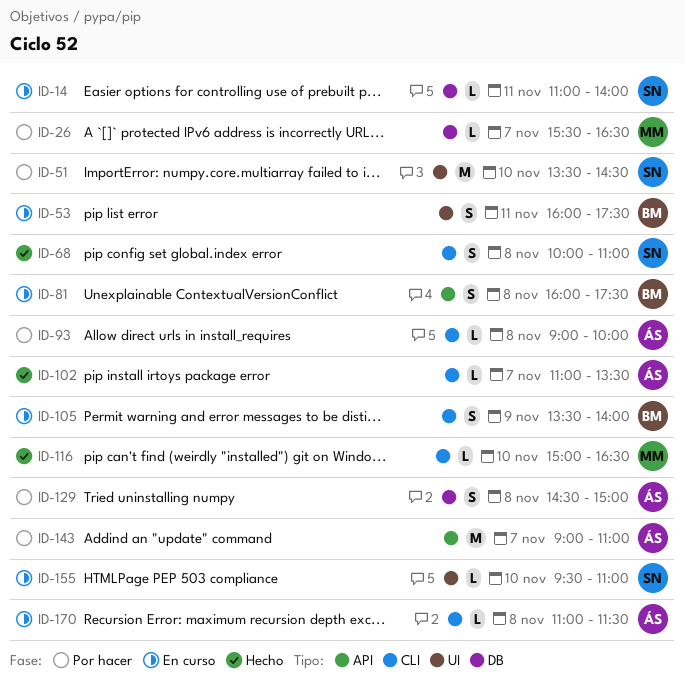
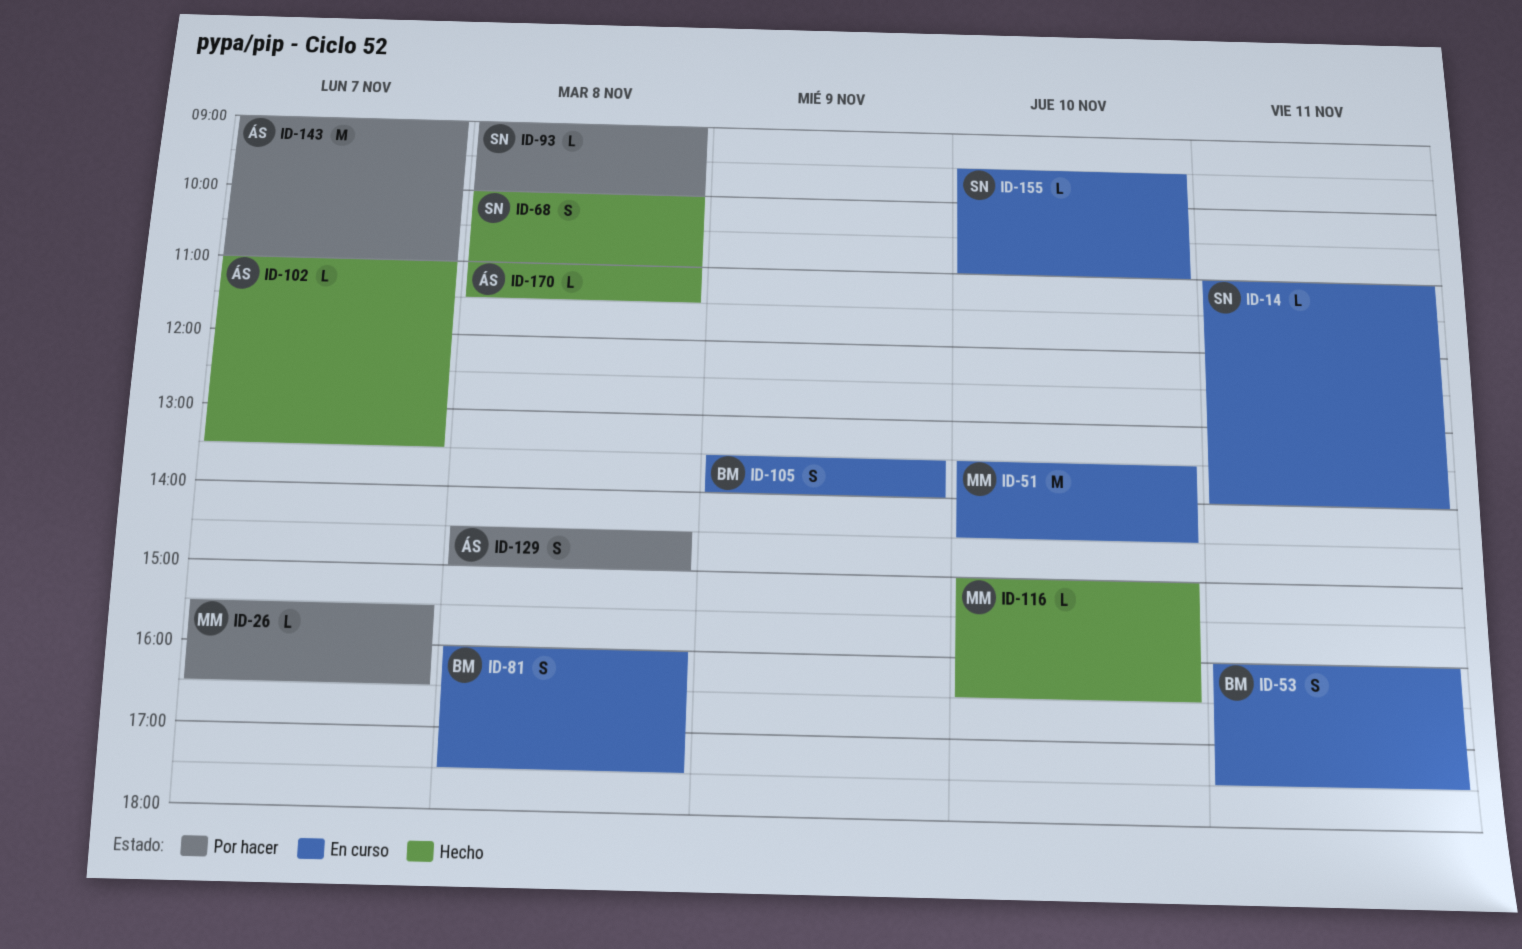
ID-51, status: Por hacer -> En curso
ID-51, owner: SN -> MM
ID-93, owner: ÁS -> SN
ID-170, status: En curso -> Hecho

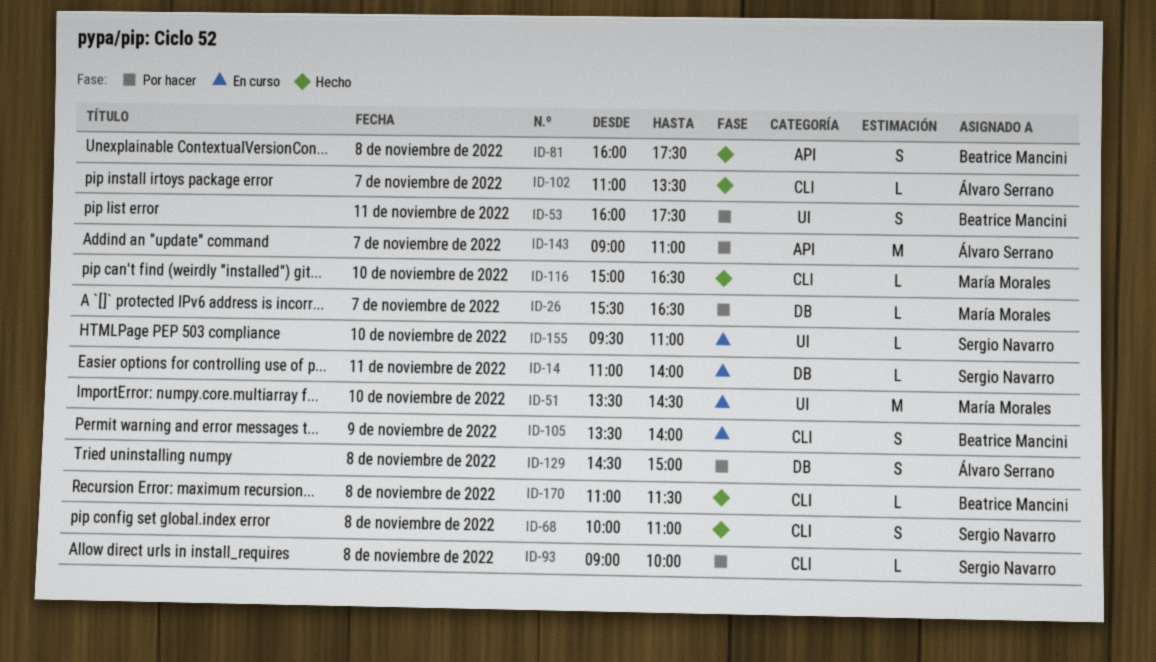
ID-53, status: En curso -> Por hacer
ID-81, status: En curso -> Hecho
ID-170, owner: Álvaro Serrano -> Beatrice Mancini

